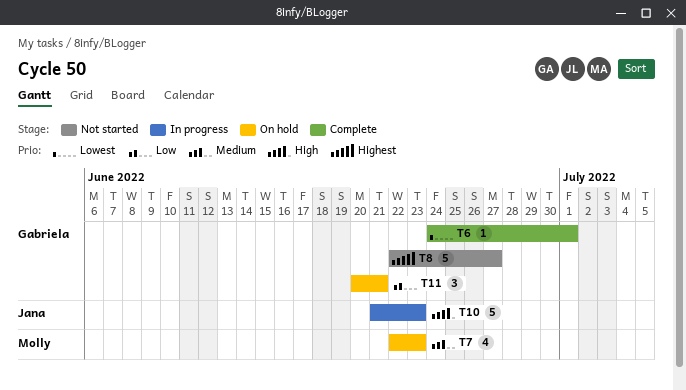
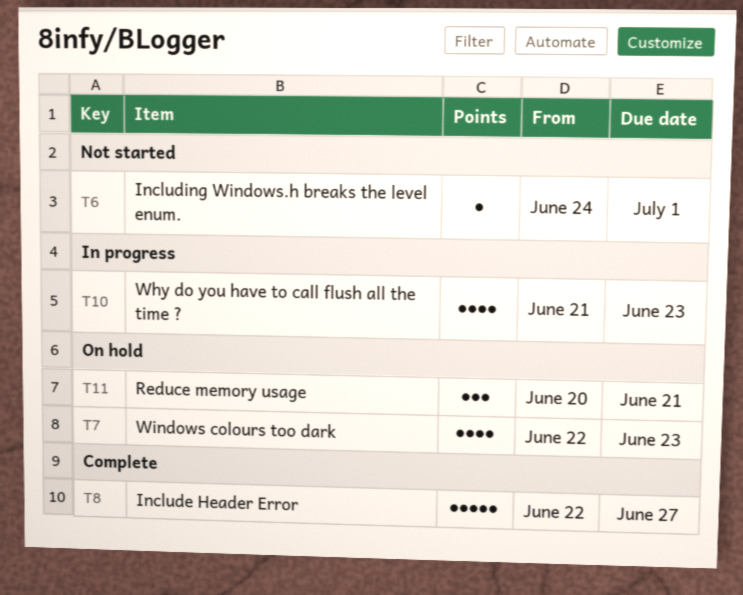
T6, status: Complete -> Not started
T8, status: Not started -> Complete
T10, estimate: 5 -> 4

